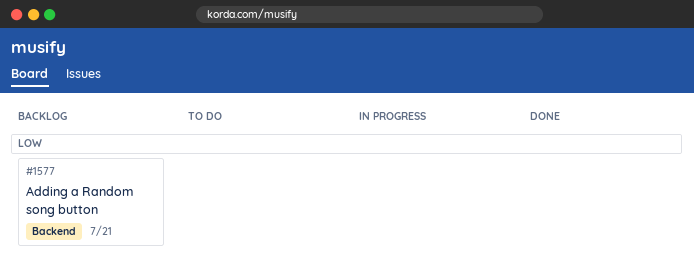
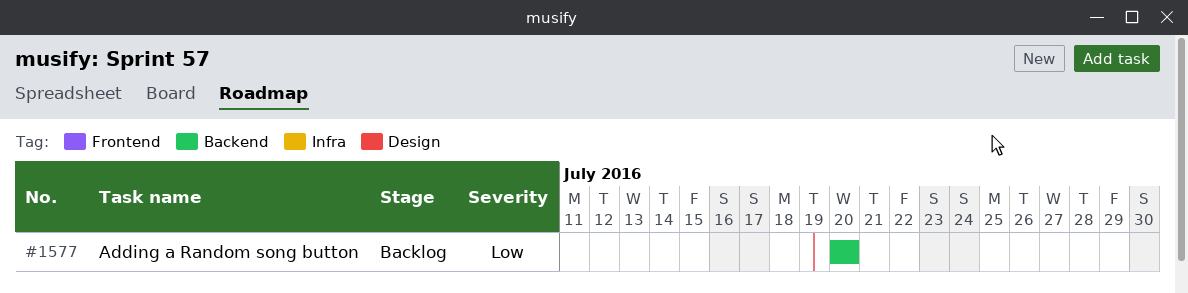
#1577, due: Jul 21 -> Jul 20

